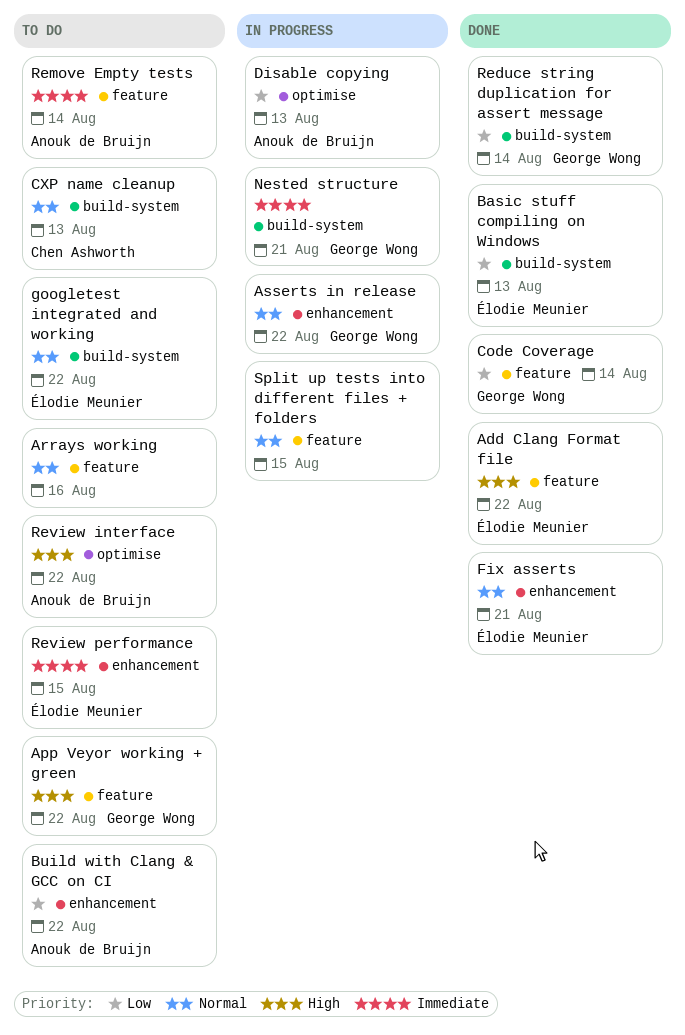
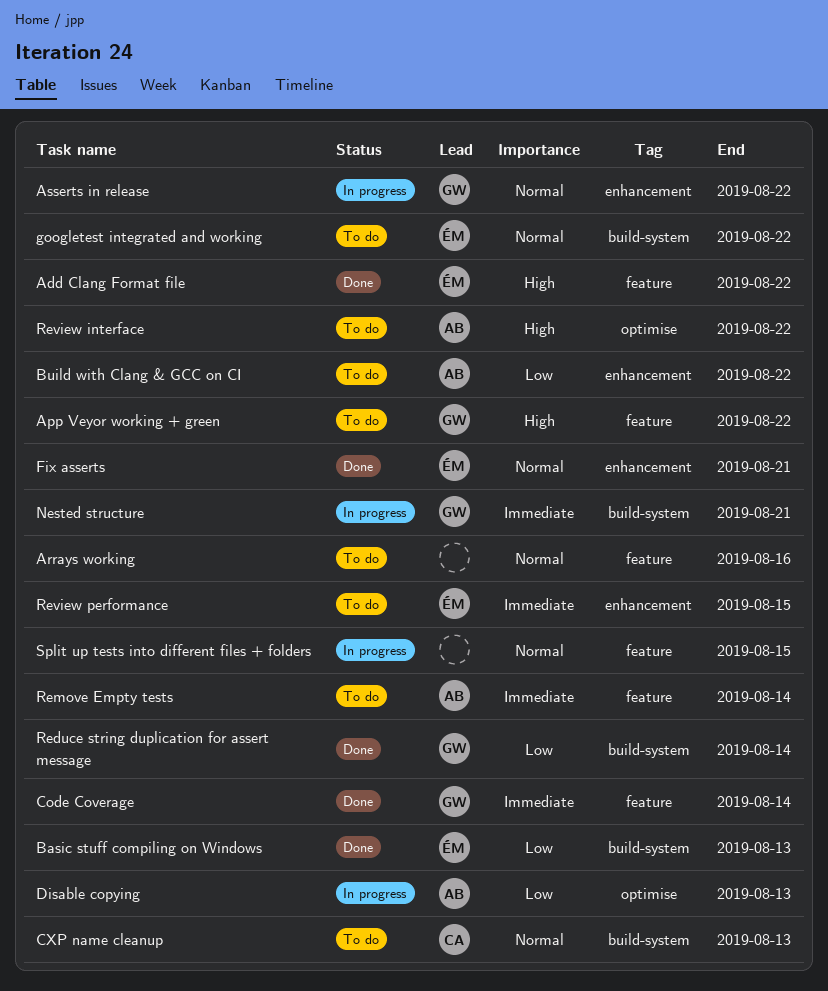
Code Coverage, priority: Low -> Immediate

